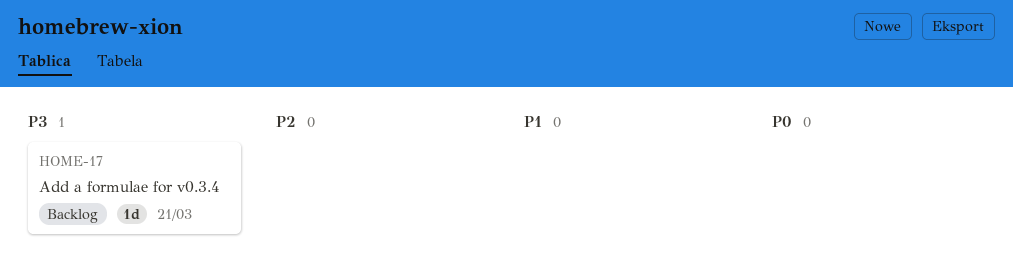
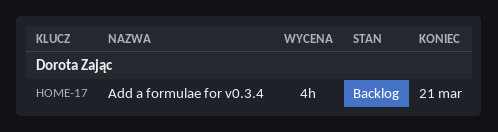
HOME-17, estimate: 1d -> 4h

